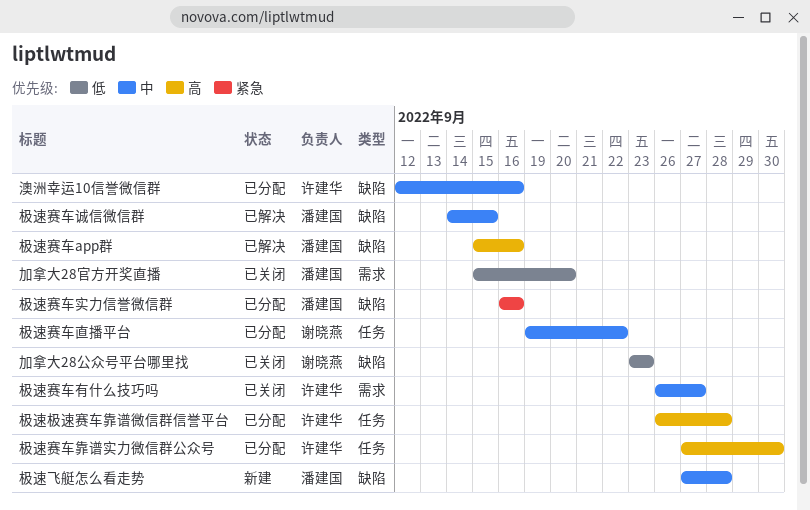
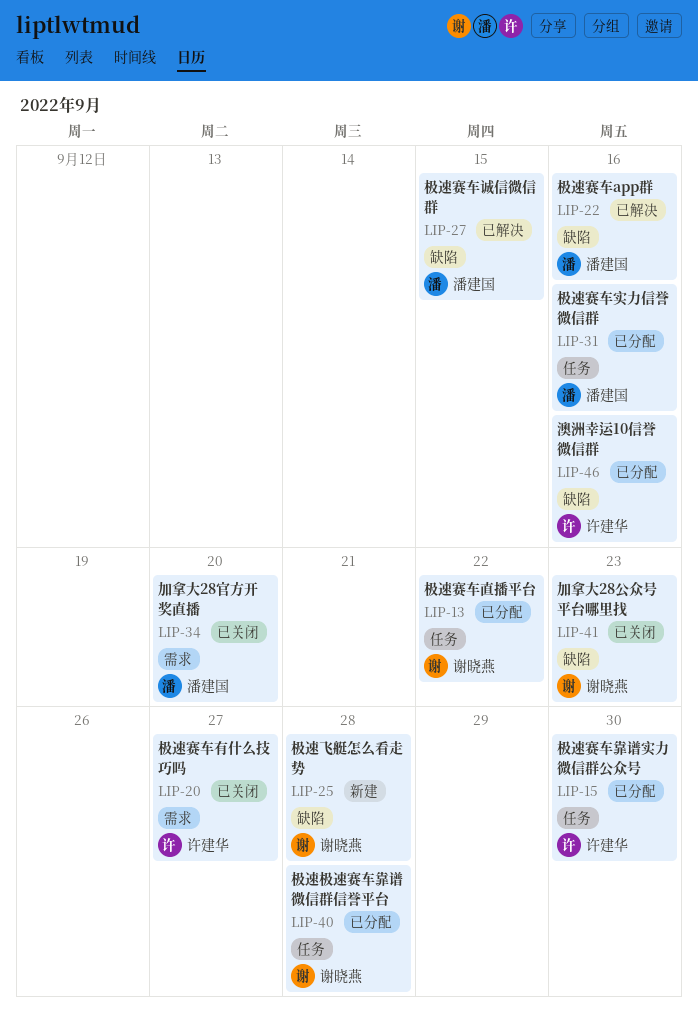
极速极速赛车靠谱微信群信誉平台, owner: 许建华 -> 谢晓燕
极速赛车实力信誉微信群, label: 缺陷 -> 任务
极速飞艇怎么看走势, owner: 潘建国 -> 谢晓燕

